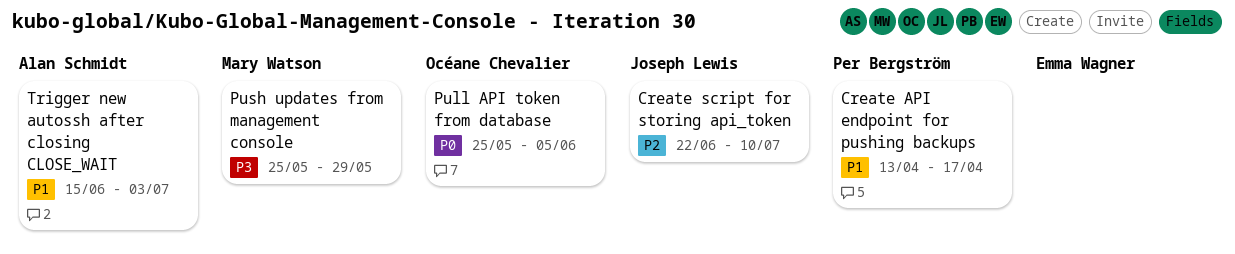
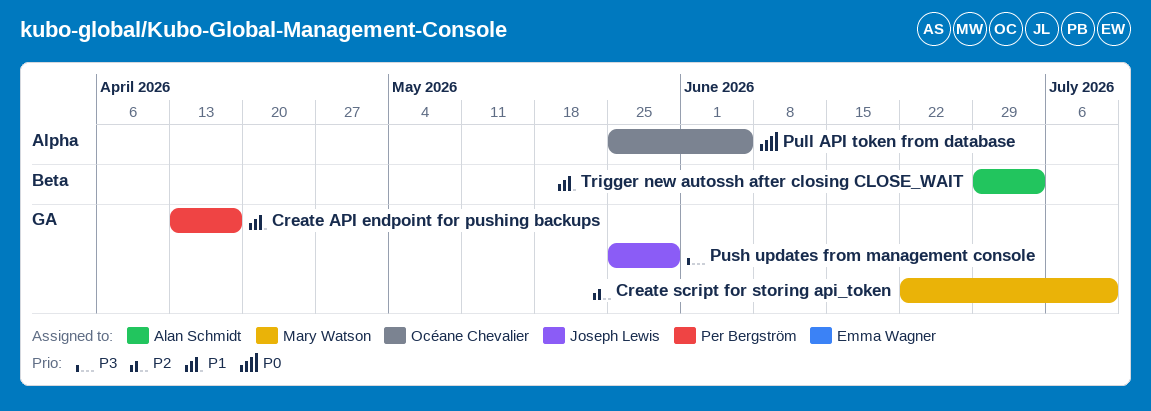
Create script for storing api_token, owner: Joseph Lewis -> Mary Watson
Push updates from management console, owner: Mary Watson -> Joseph Lewis
Trigger new autossh after closing CLOSE_WAIT, start: Jun 15 -> Jun 29

